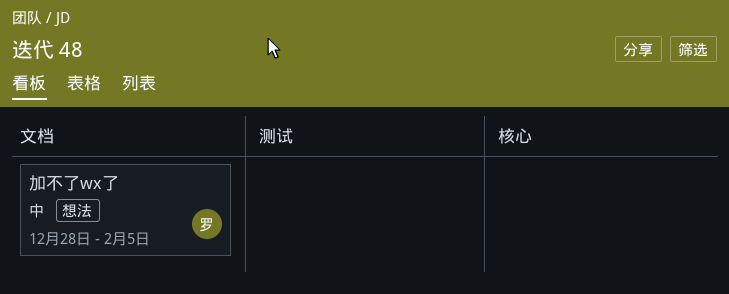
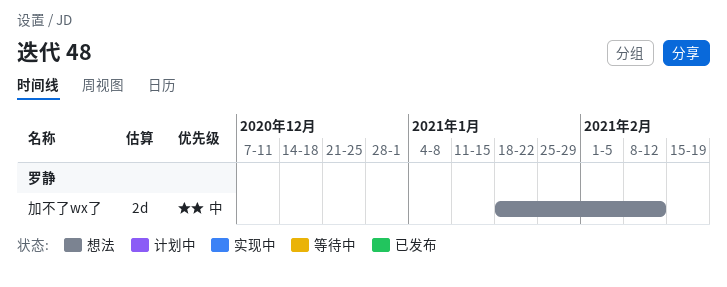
加不了wx了, start: Dec 28 -> Jan 18
加不了wx了, due: Feb 5 -> Feb 12

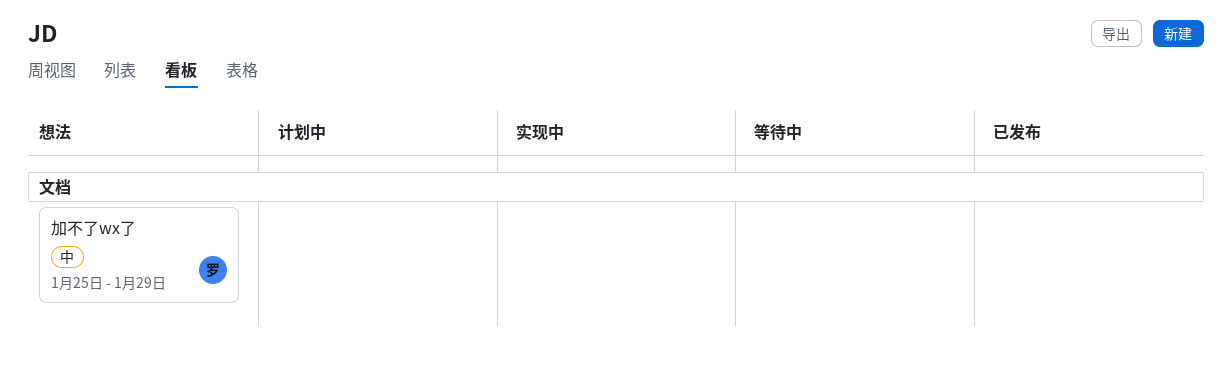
加不了wx了, start: Jan 18 -> Jan 25
加不了wx了, due: Feb 12 -> Jan 29

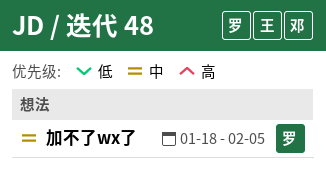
加不了wx了, start: Jan 25 -> Jan 18
加不了wx了, due: Jan 29 -> Feb 5

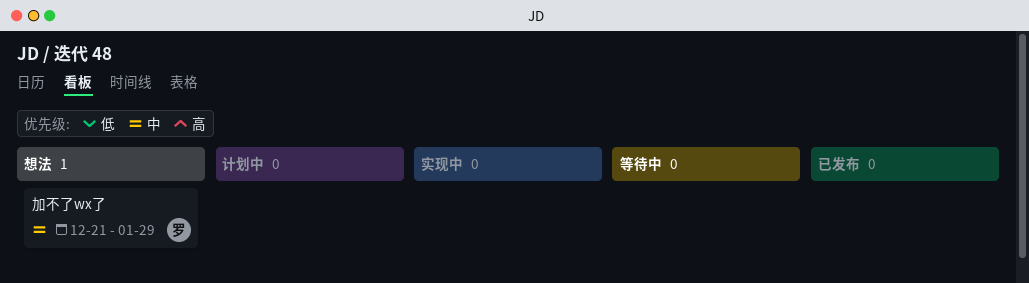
加不了wx了, start: Jan 18 -> Dec 21
加不了wx了, due: Feb 5 -> Jan 29

